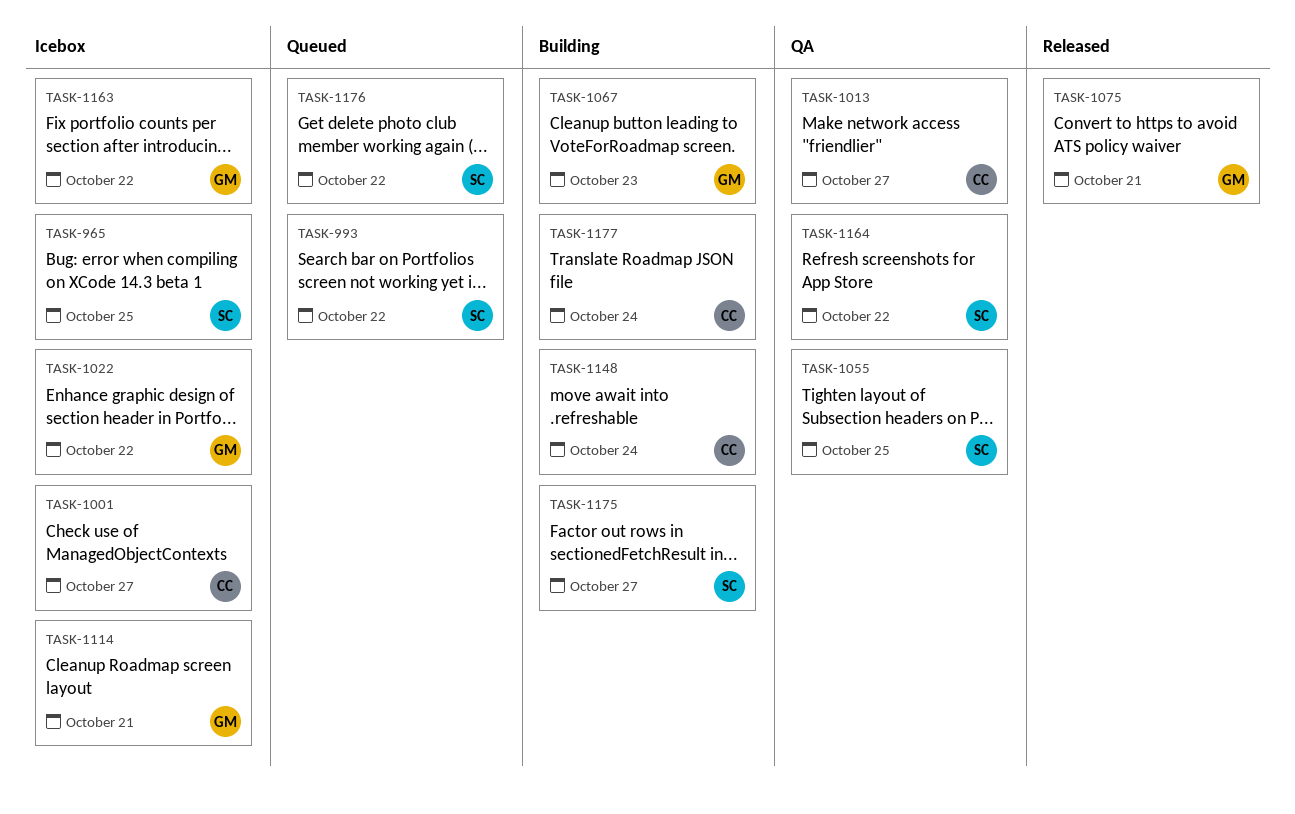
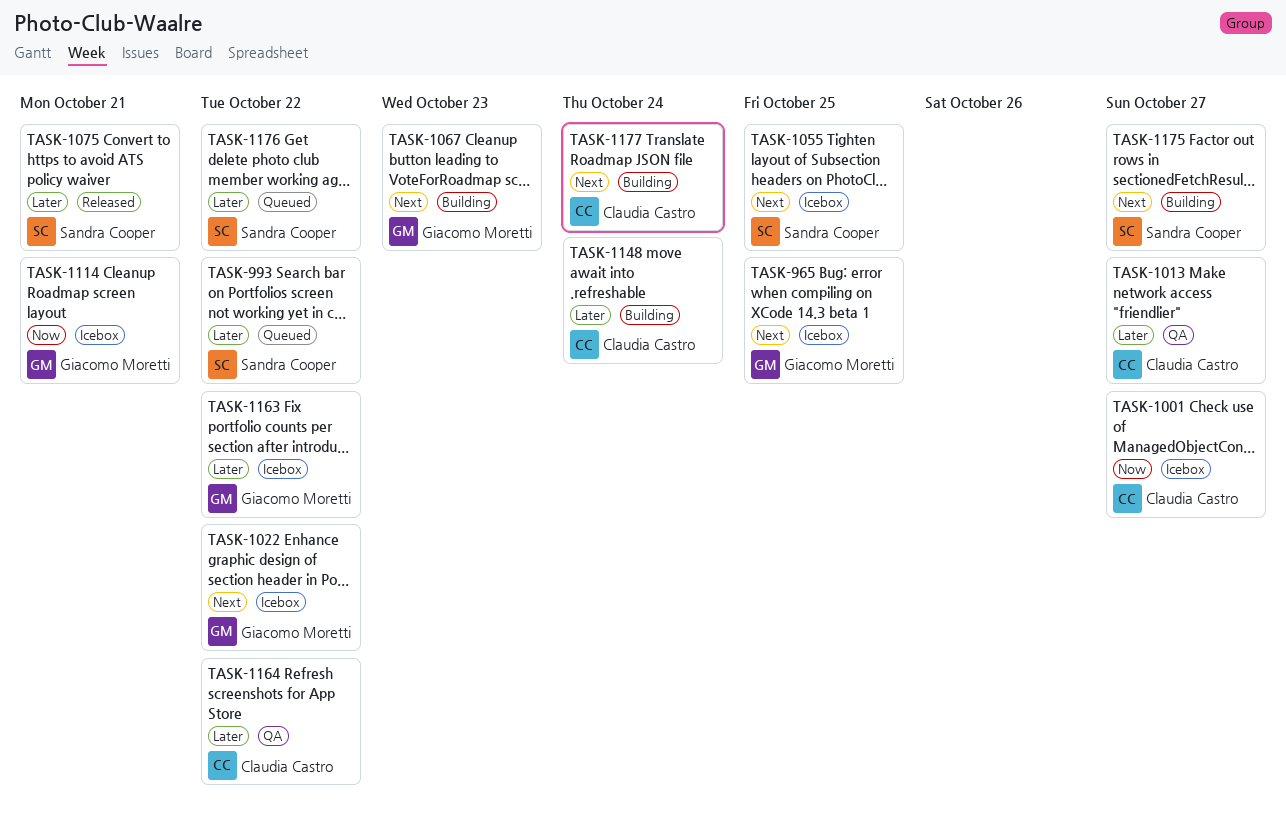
TASK-965, owner: Sandra Cooper -> Giacomo Moretti
TASK-1055, status: QA -> Icebox
TASK-1075, owner: Giacomo Moretti -> Sandra Cooper
TASK-1164, owner: Sandra Cooper -> Claudia Castro

